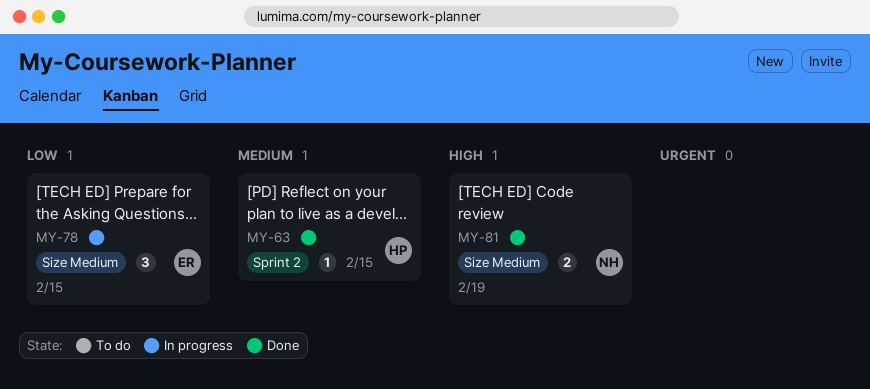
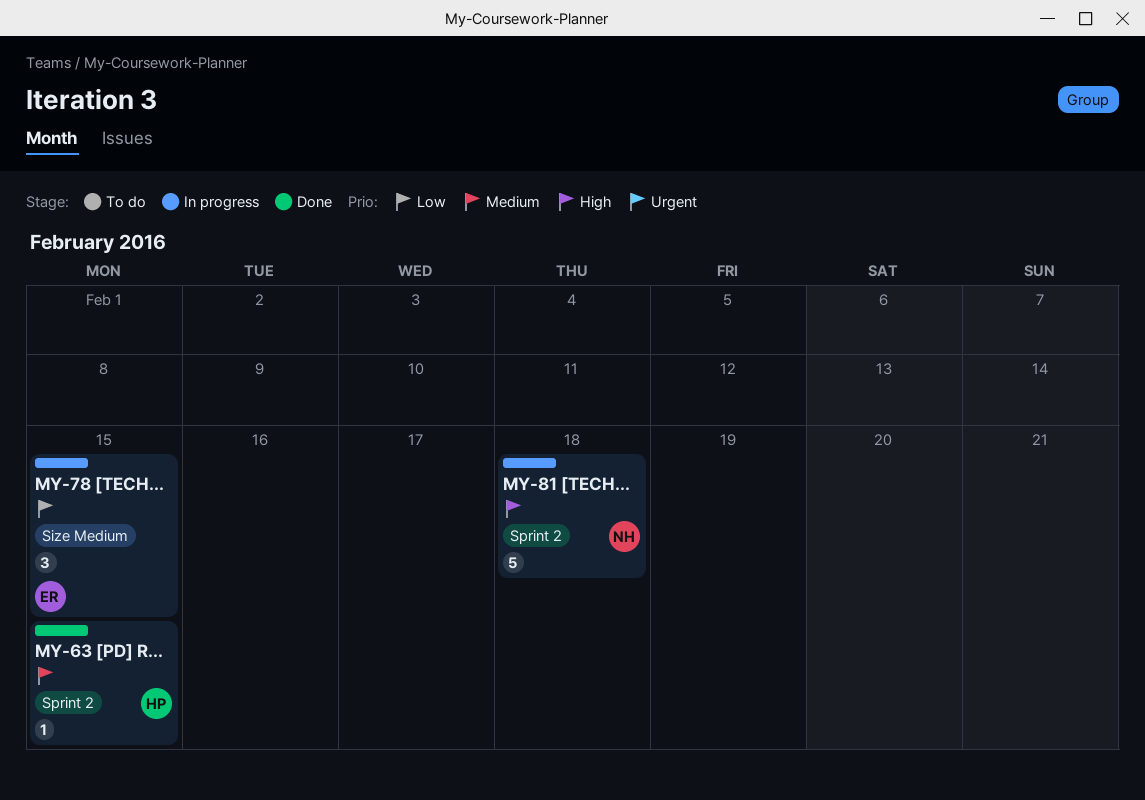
MY-81, status: Done -> In progress
MY-81, label: Size Medium -> Sprint 2
MY-81, estimate: 2 -> 5
MY-81, due: Feb 19 -> Feb 18

